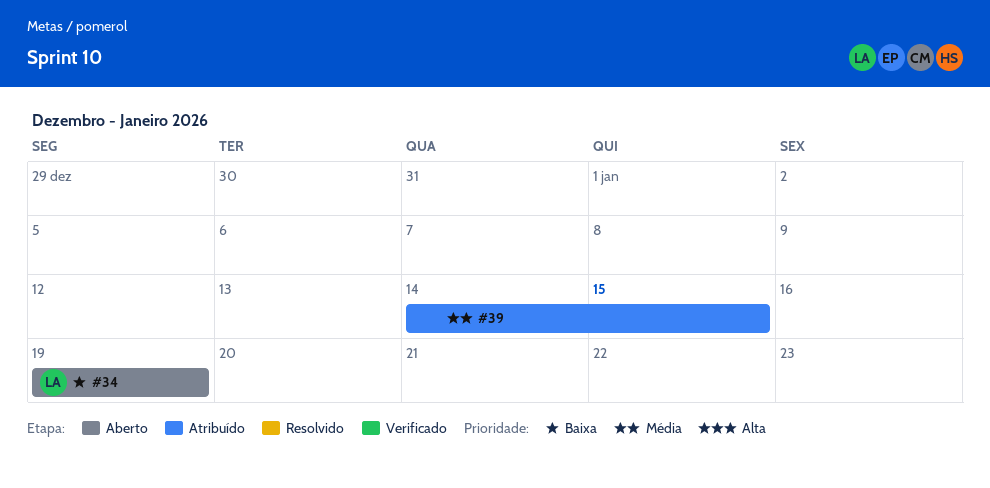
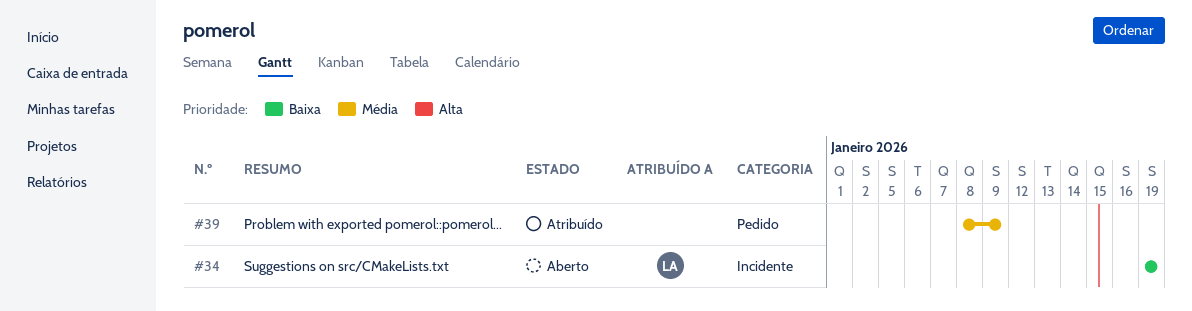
#39, start: Jan 14 -> Jan 8
#39, due: Jan 15 -> Jan 9

